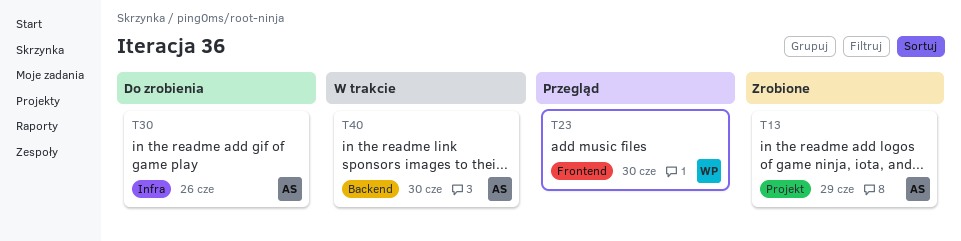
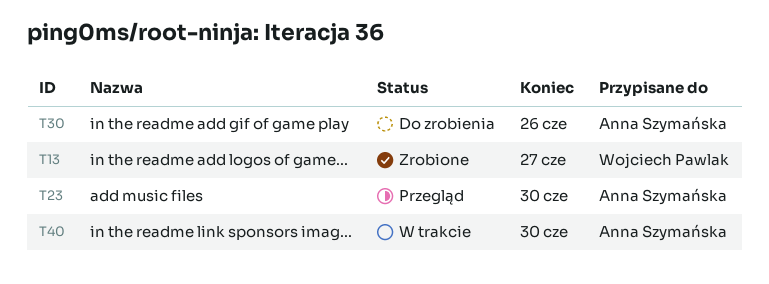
T13, owner: Anna Szymańska -> Wojciech Pawlak
T13, due: Jun 29 -> Jun 27
T23, owner: Wojciech Pawlak -> Anna Szymańska

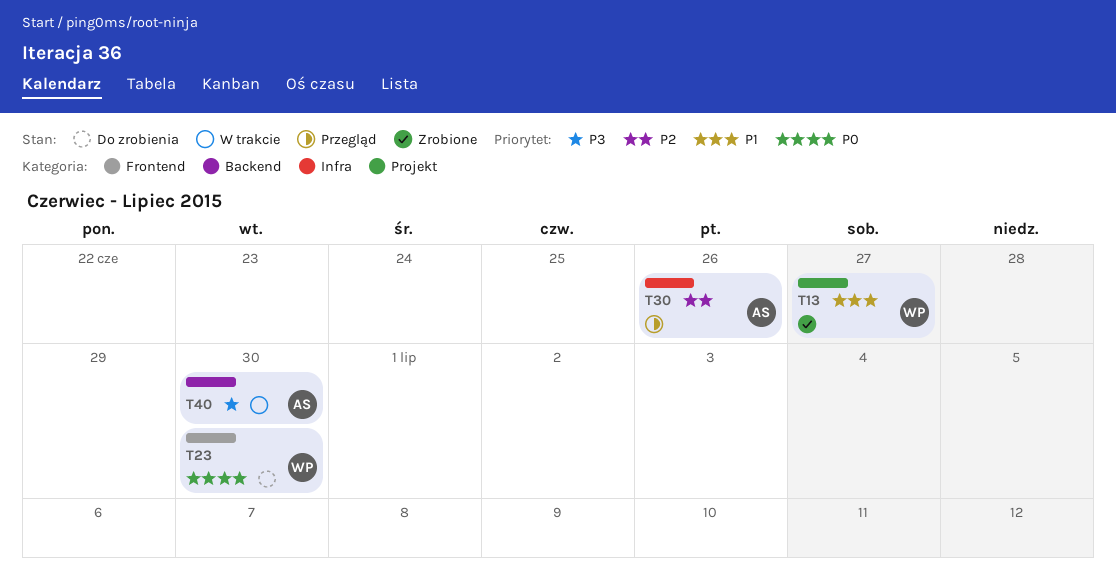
T23, status: Przegląd -> Do zrobienia
T23, owner: Anna Szymańska -> Wojciech Pawlak
T30, status: Do zrobienia -> Przegląd

